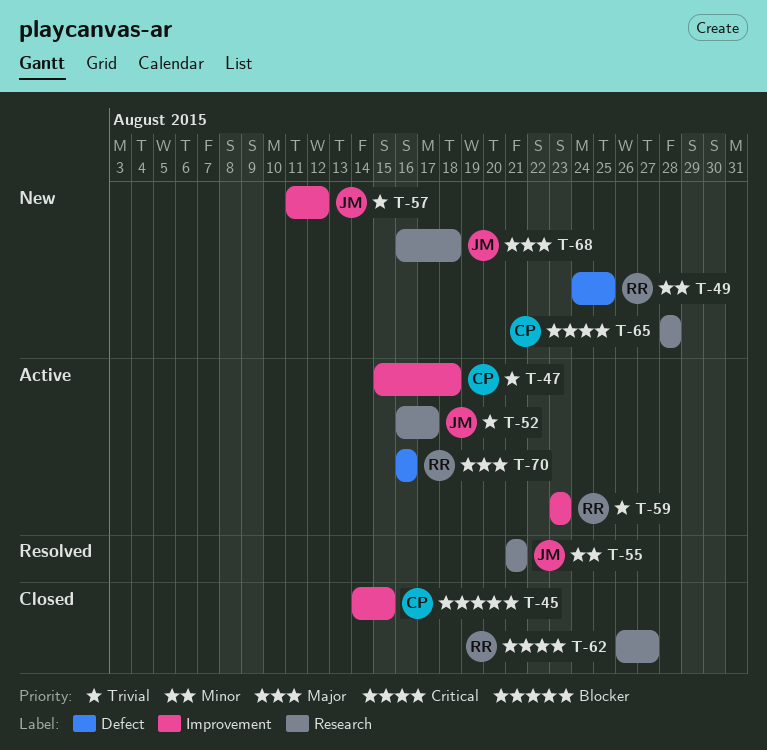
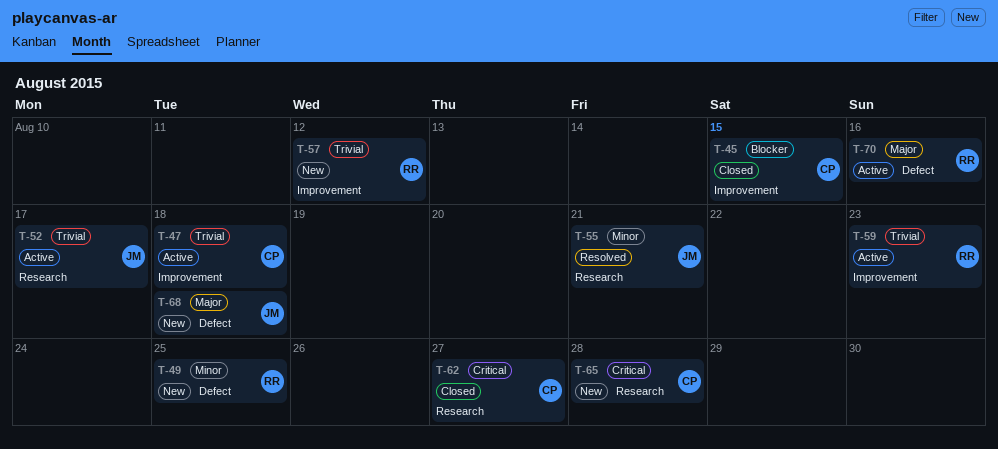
T-57, owner: JM -> RR
T-62, owner: RR -> CP
T-68, label: Research -> Defect

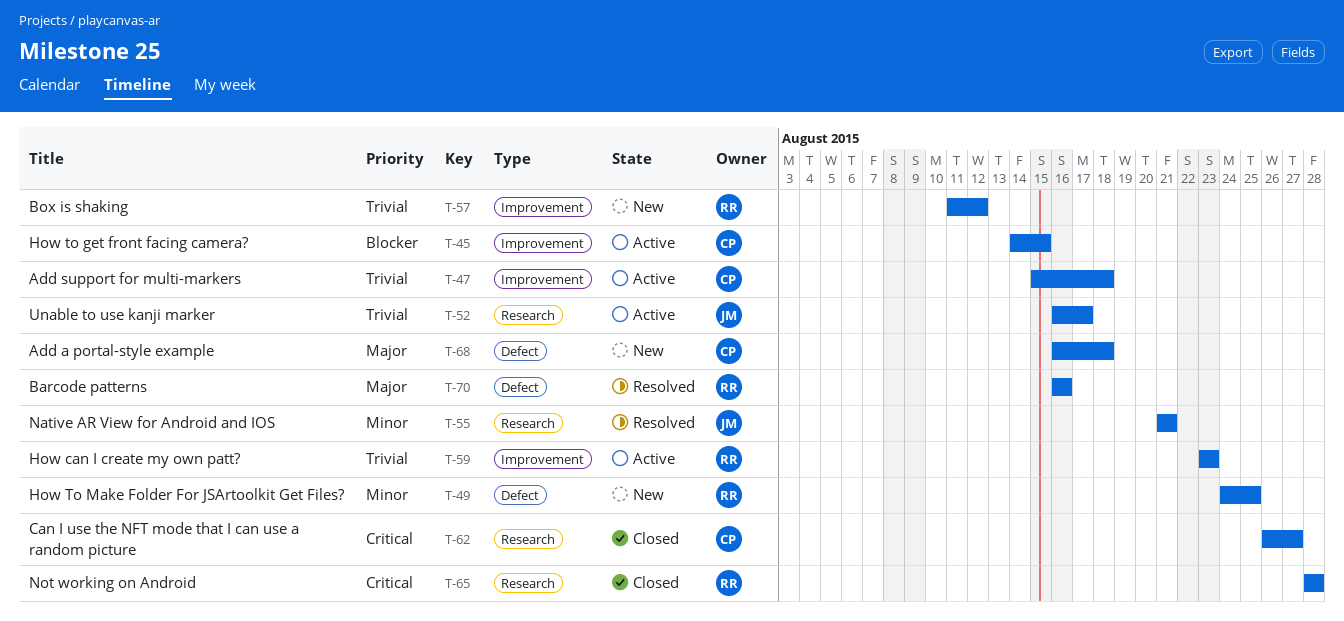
T-45, status: Closed -> Active
T-65, status: New -> Closed
T-65, owner: CP -> RR
T-68, owner: JM -> CP
T-70, status: Active -> Resolved

